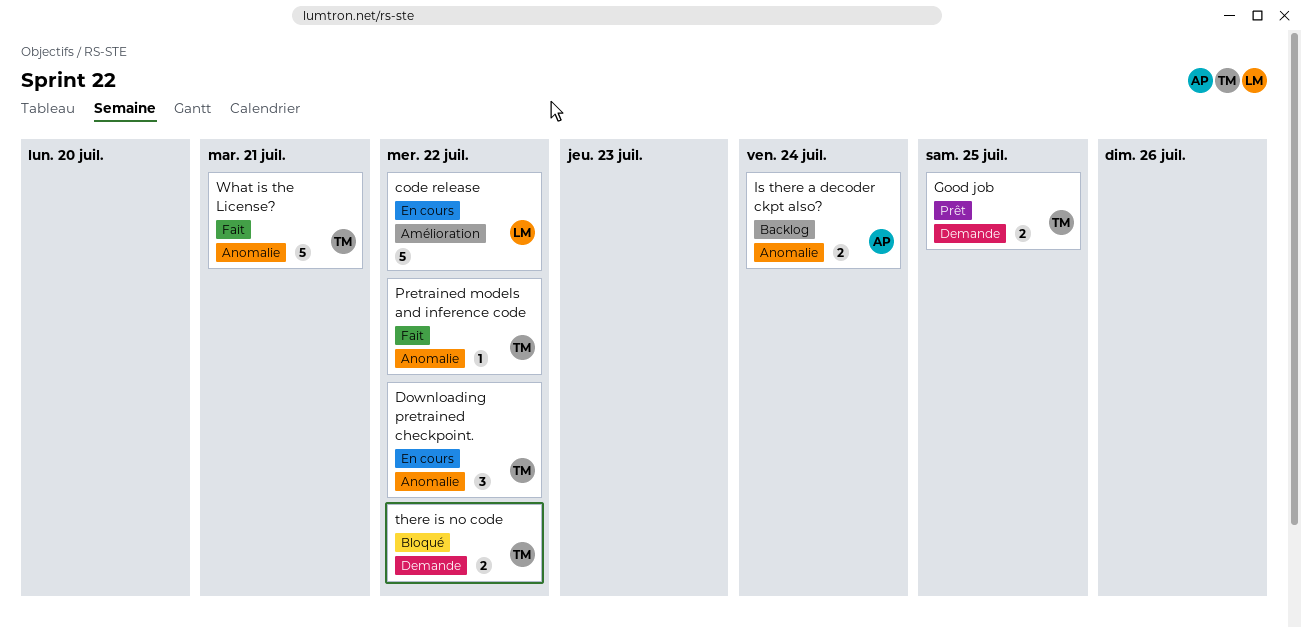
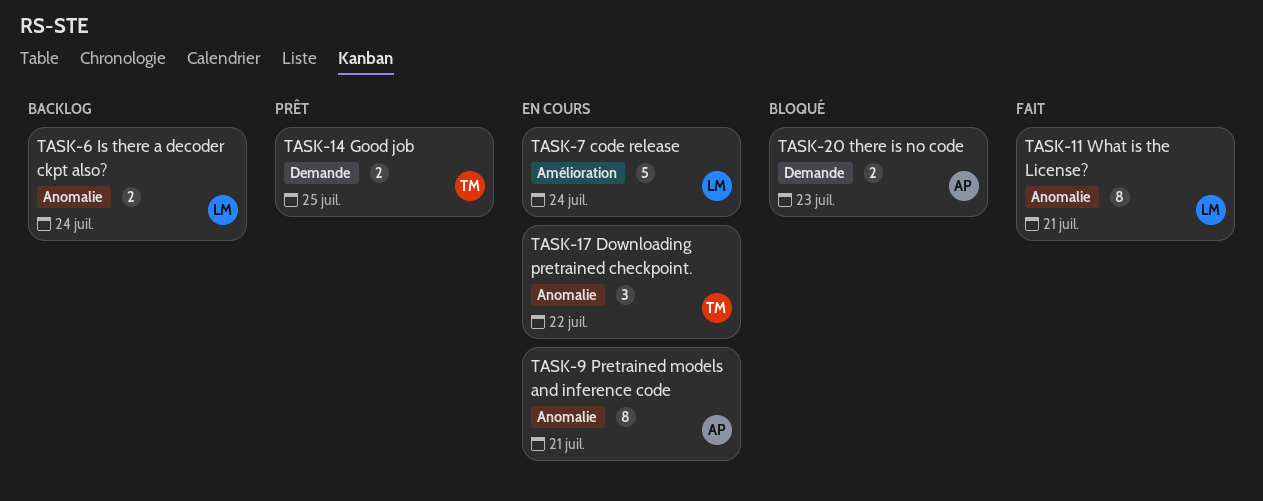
code release, due: Jul 22 -> Jul 24
Is there a decoder ckpt also?, owner: AP -> LM
Pretrained models and inference code, status: Fait -> En cours
Pretrained models and inference code, owner: TM -> AP
Pretrained models and inference code, estimate: 1 -> 8
Pretrained models and inference code, due: Jul 22 -> Jul 21
there is no code, owner: TM -> AP
there is no code, due: Jul 22 -> Jul 23
What is the License?, owner: TM -> LM
What is the License?, estimate: 5 -> 8

